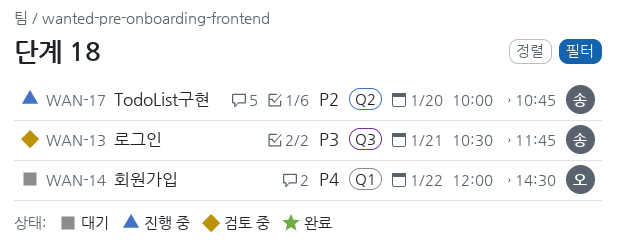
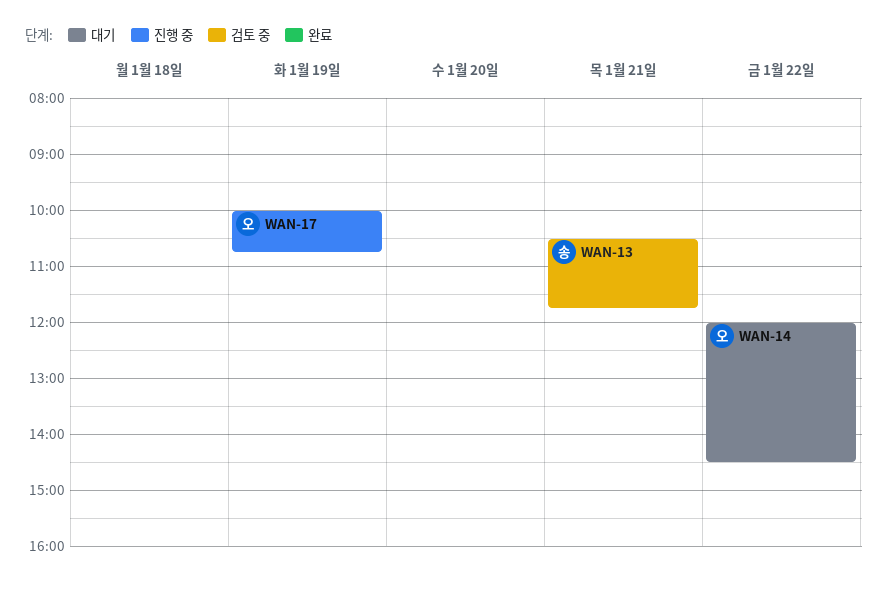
WAN-17, owner: 송 -> 오
WAN-17, day: Jan 20 -> Jan 19

